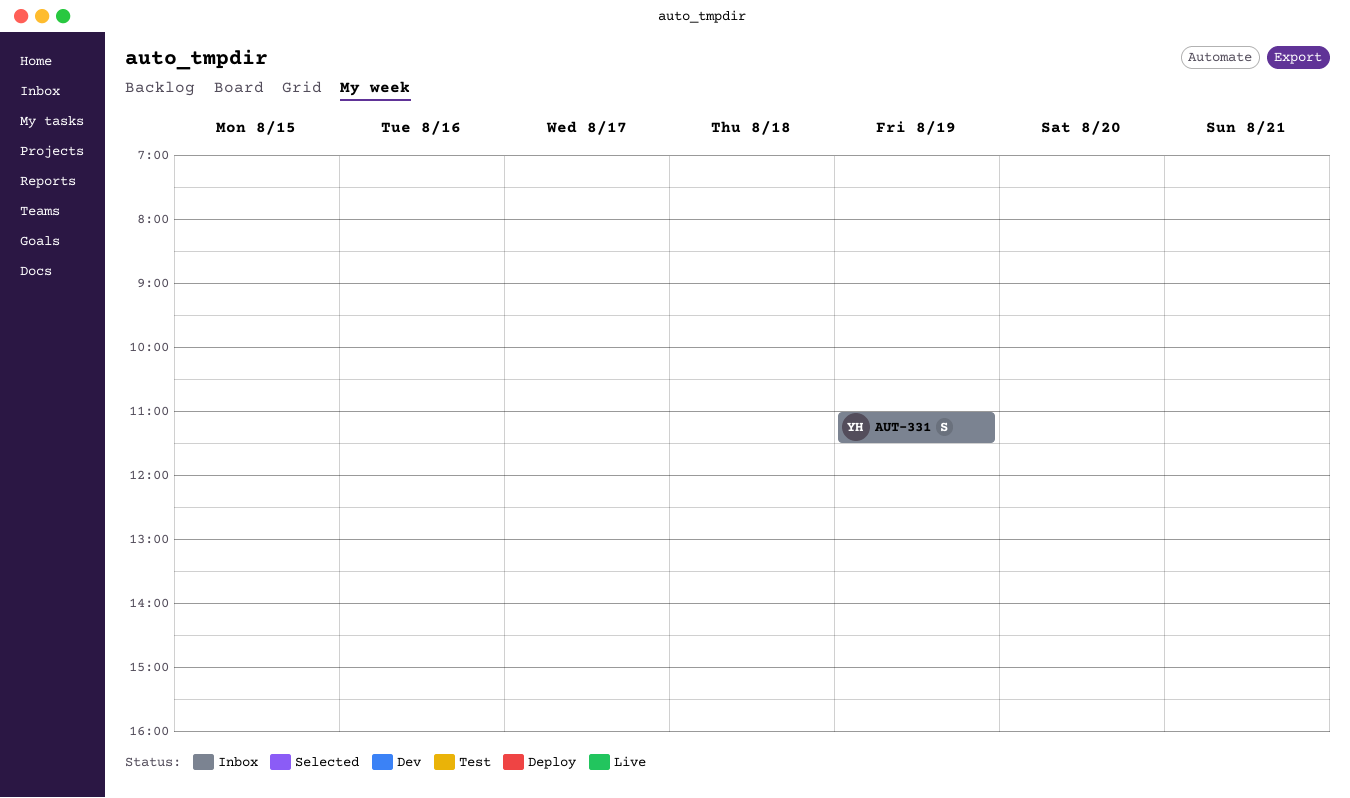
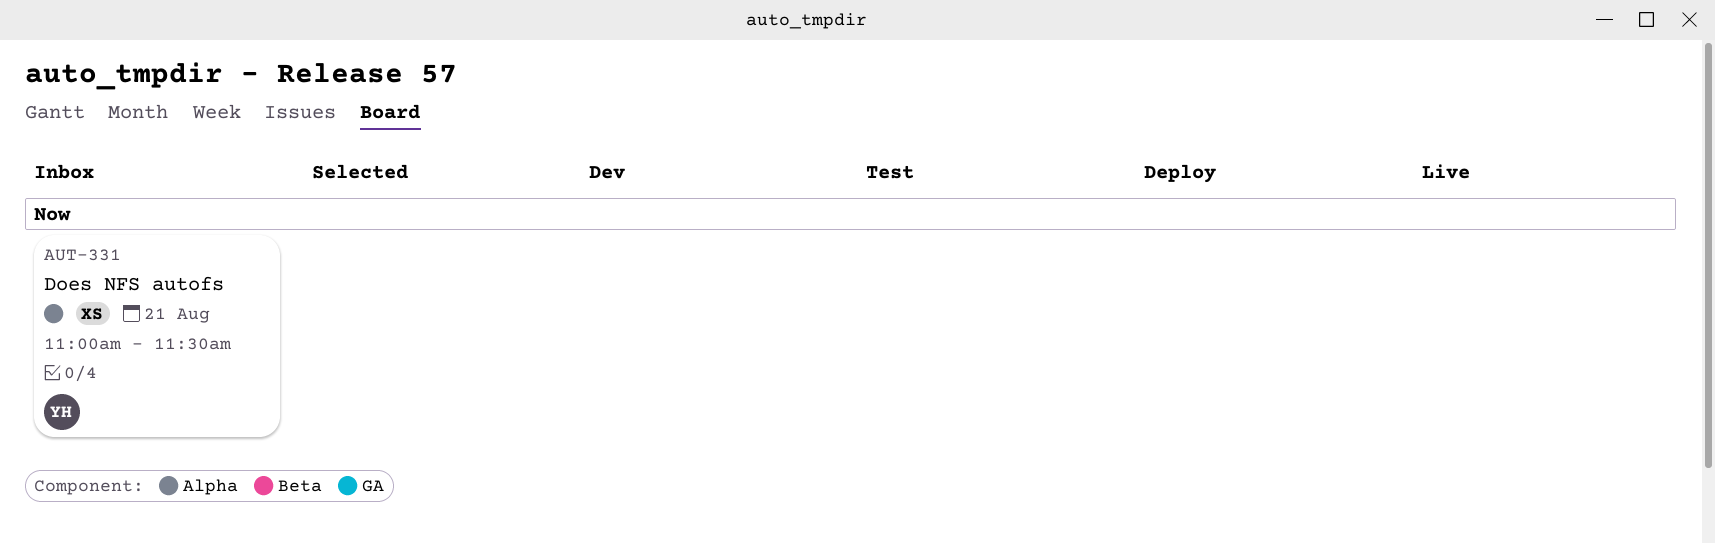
AUT-331, estimate: S -> XS
AUT-331, day: Aug 19 -> Aug 21

